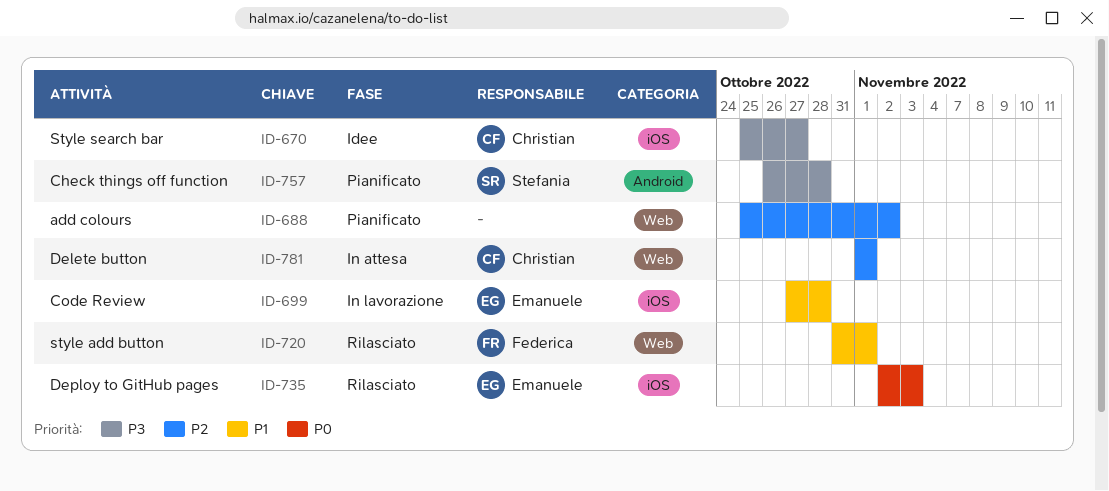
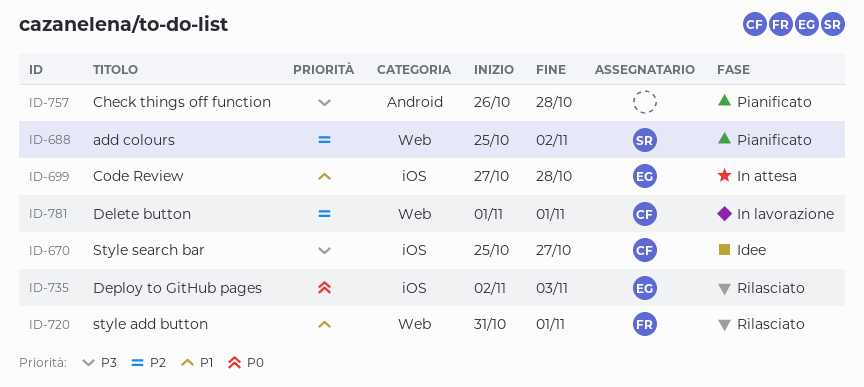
ID-688, owner: none -> Stefania
ID-699, status: In lavorazione -> In attesa
ID-757, owner: Stefania -> none
ID-781, status: In attesa -> In lavorazione

